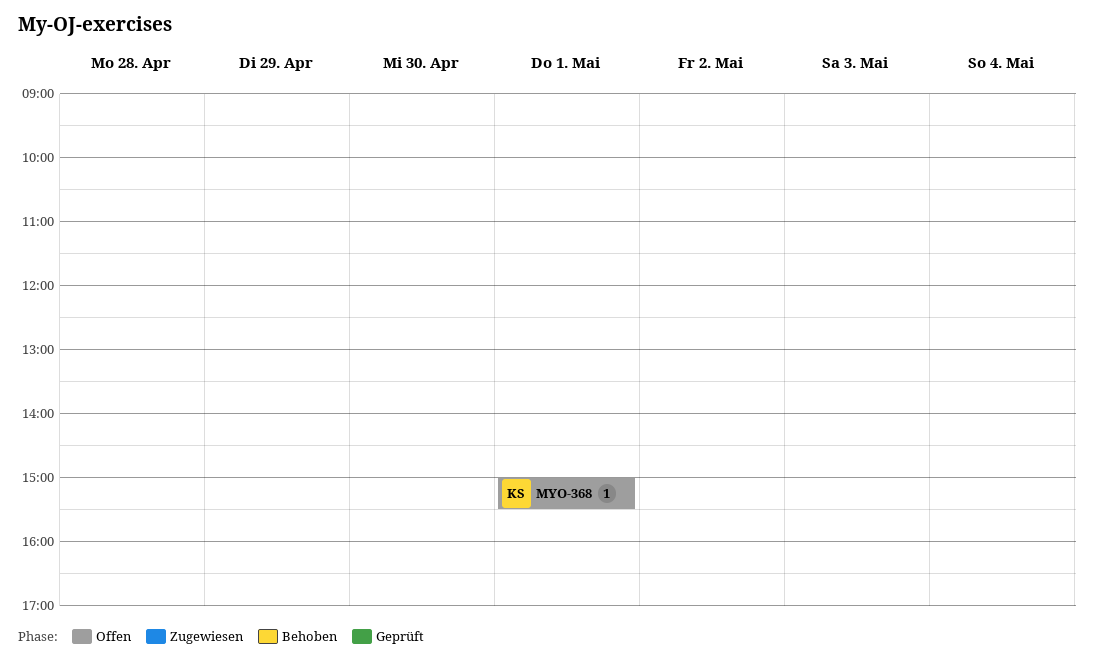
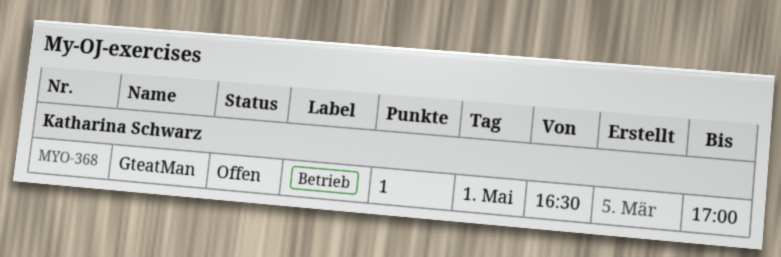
MYO-368, begins: 15:00 -> 16:30
MYO-368, ends: 15:30 -> 17:00

